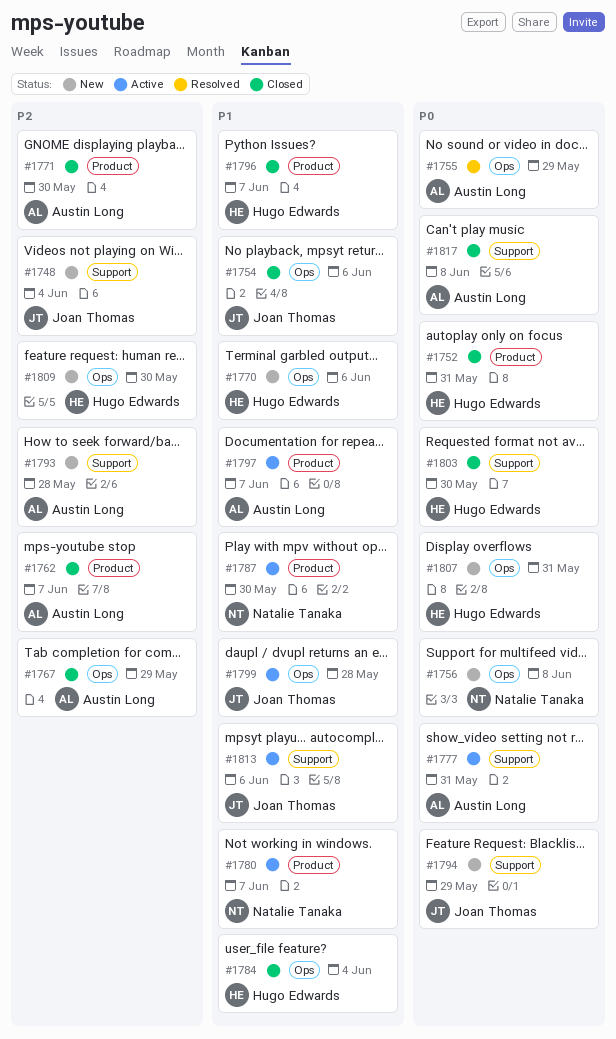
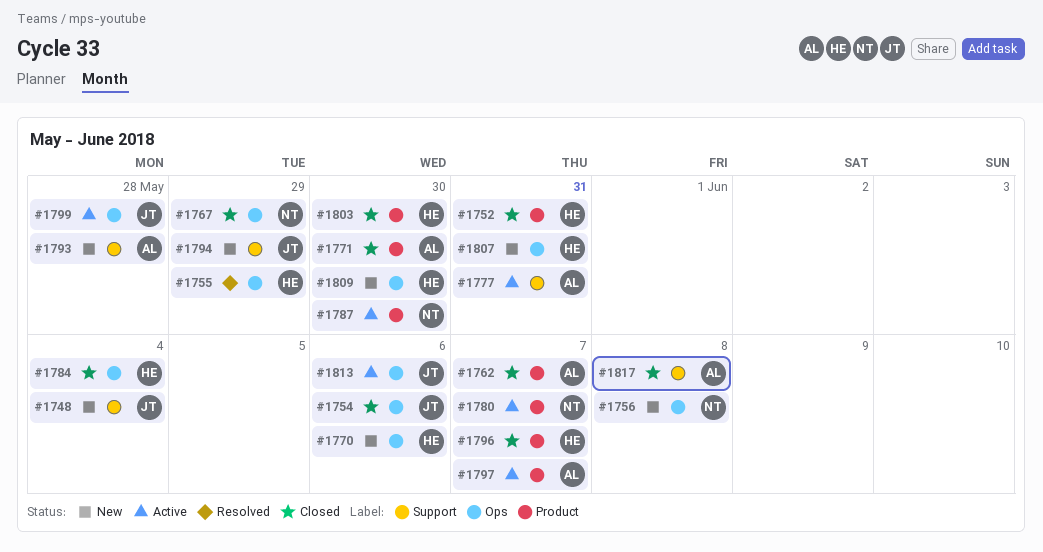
#1755, owner: Austin Long -> Hugo Edwards
#1767, owner: Austin Long -> Natalie Tanaka
#1803, label: Support -> Product
#1813, label: Support -> Ops

